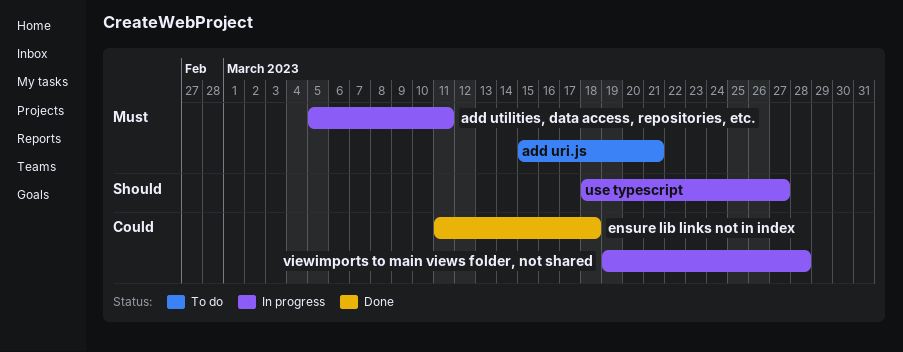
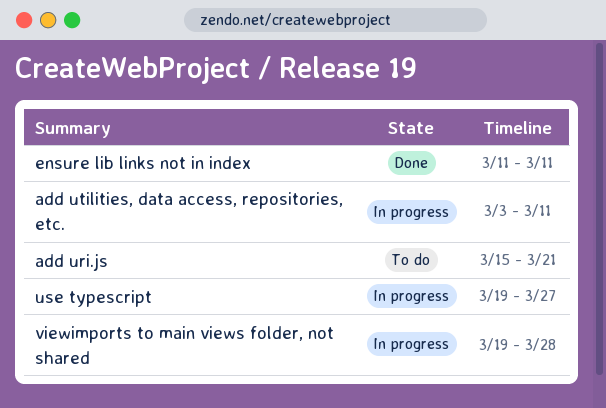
add utilities, data access, repositories, etc., start: Mar 5 -> Mar 3
ensure lib links not in index, due: Mar 18 -> Mar 11
use typescript, start: Mar 18 -> Mar 19

